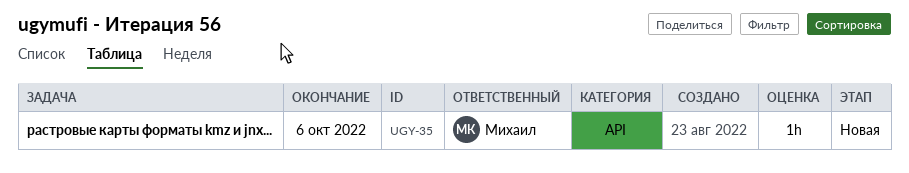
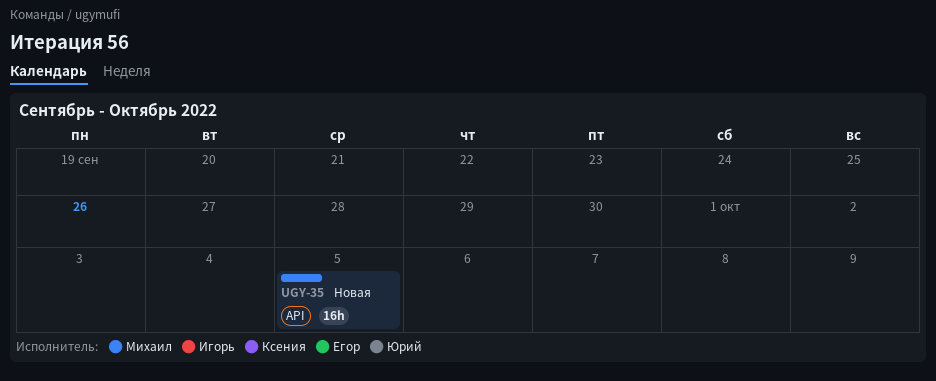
UGY-35, estimate: 1h -> 16h
UGY-35, due: Oct 6 -> Oct 5

